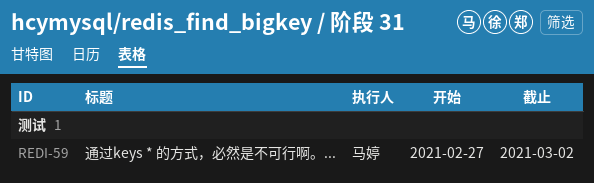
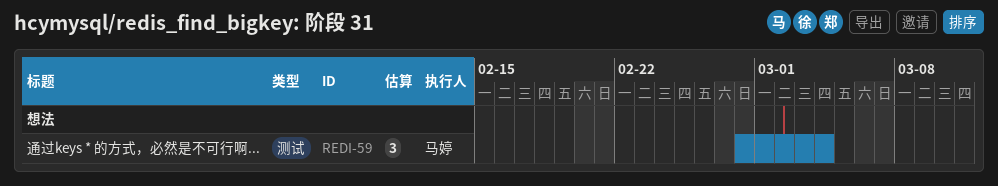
REDI-59, start: Feb 27 -> Feb 28
REDI-59, due: Mar 2 -> Mar 4

